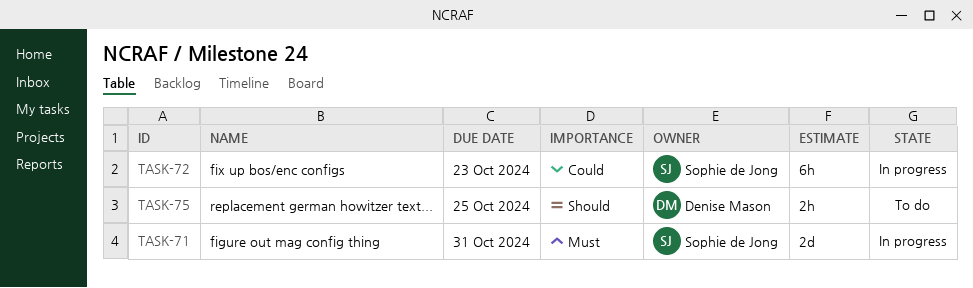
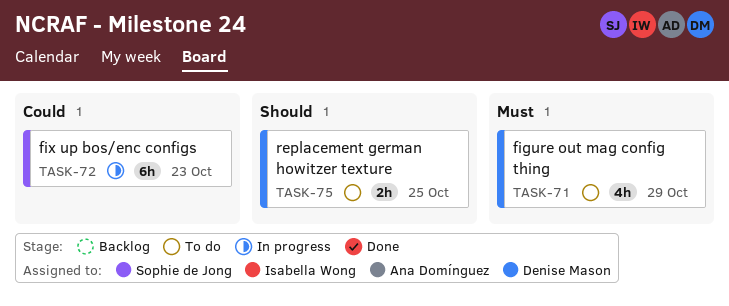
TASK-71, status: In progress -> To do
TASK-71, owner: Sophie de Jong -> Denise Mason
TASK-71, estimate: 2d -> 4h
TASK-71, due: Oct 31 -> Oct 29

